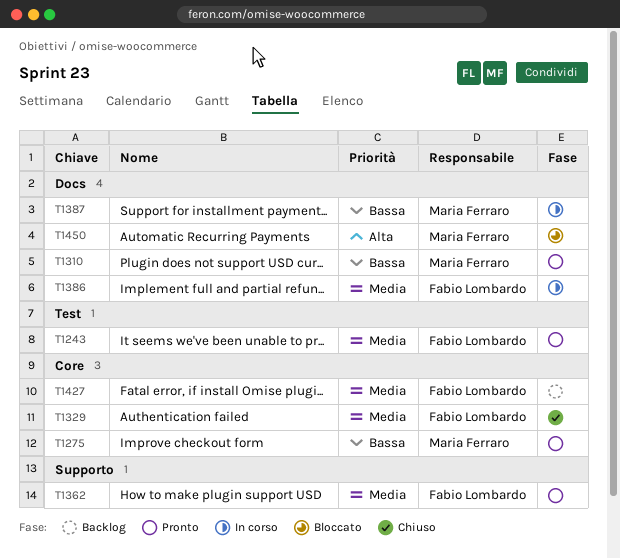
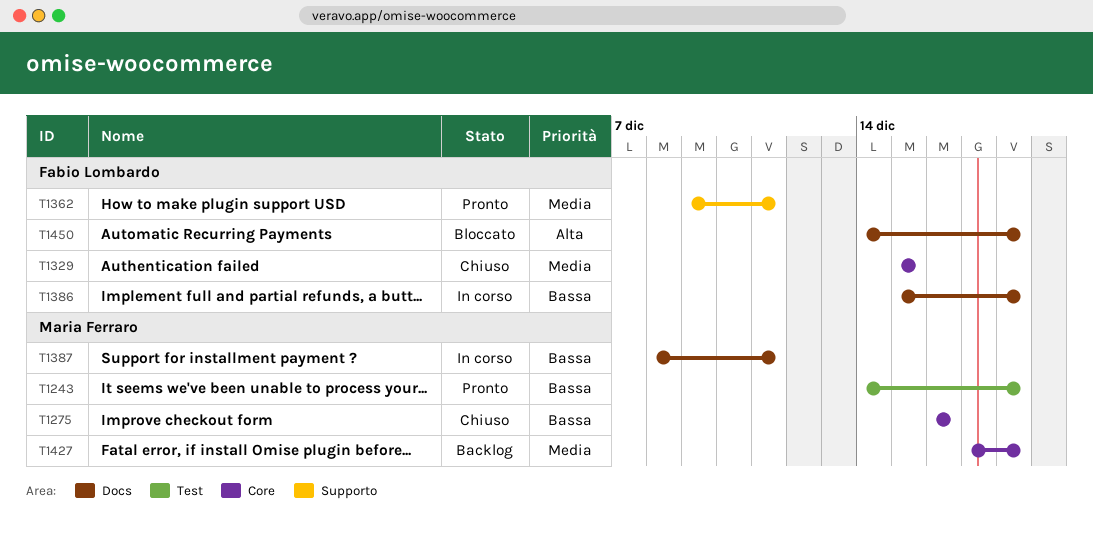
T1243, owner: Fabio Lombardo -> Maria Ferraro
T1243, priority: Media -> Bassa
T1275, status: Pronto -> Chiuso
T1310: present -> none
T1386, priority: Media -> Bassa
T1427, owner: Fabio Lombardo -> Maria Ferraro
T1450, owner: Maria Ferraro -> Fabio Lombardo

